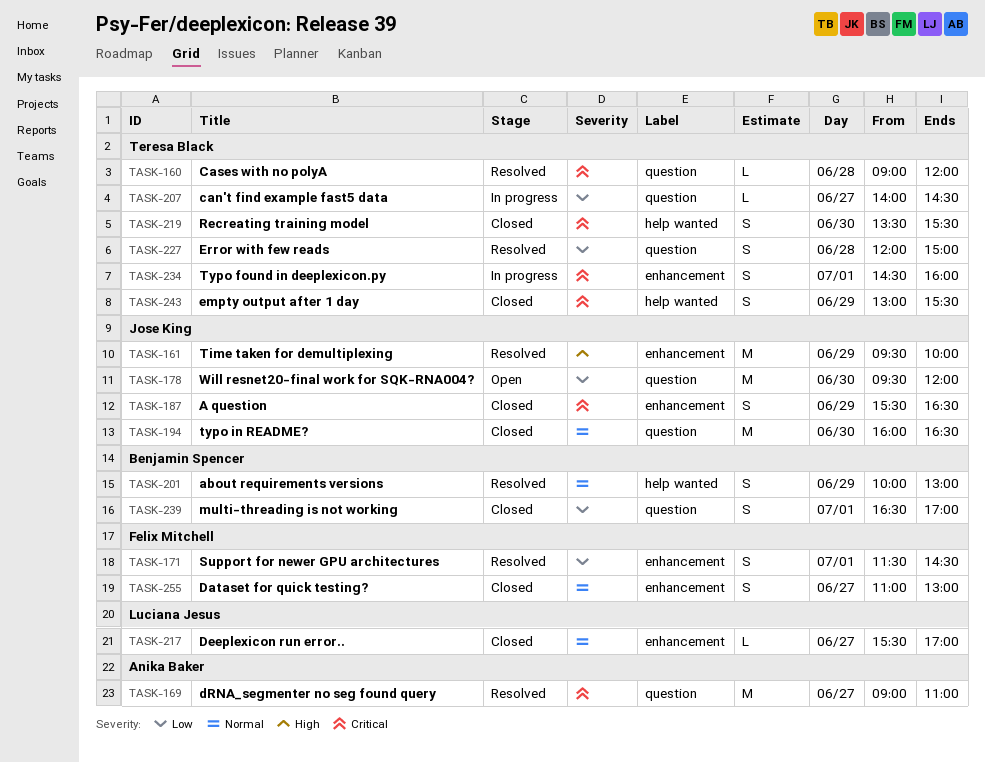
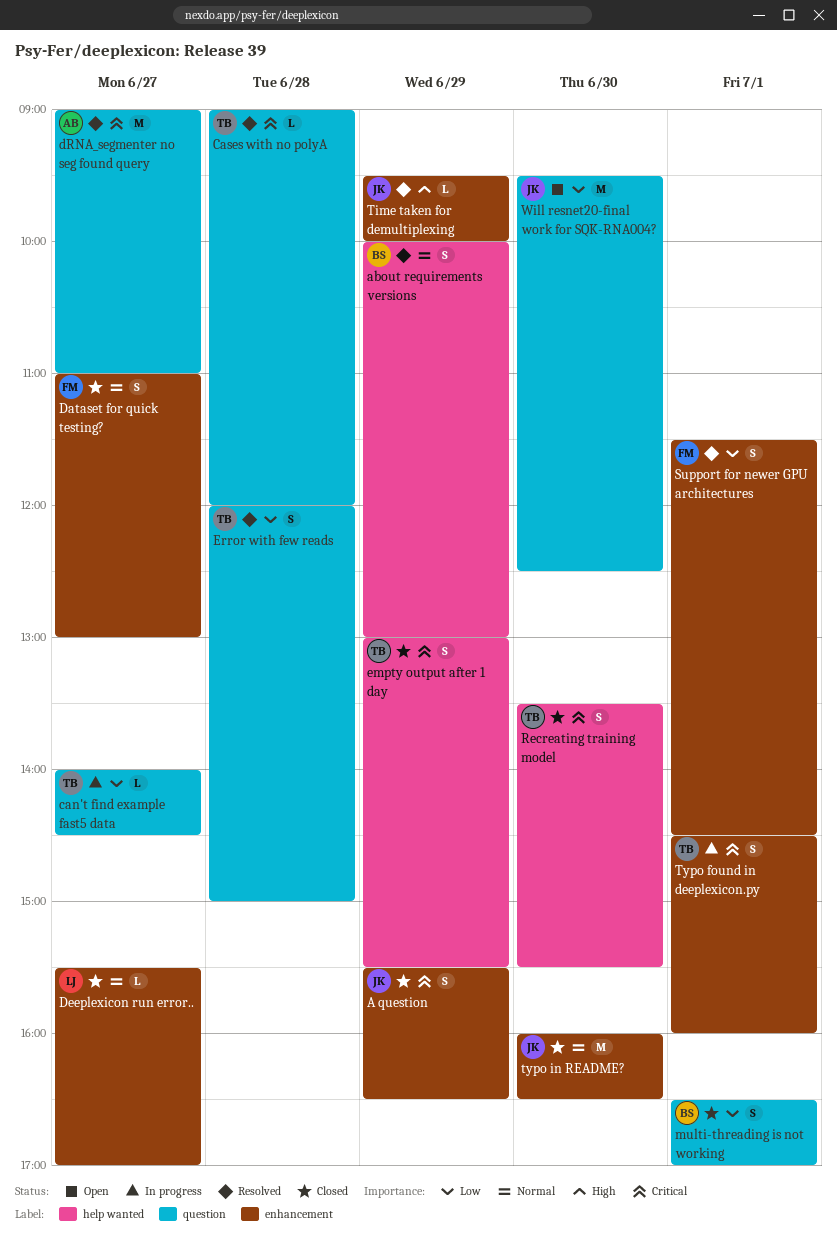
Time taken for demultiplexing, estimate: M -> L
typo in README?, label: question -> enhancement
Will resnet20-final work for SQK-RNA004?, ends: 12:00 -> 12:30

